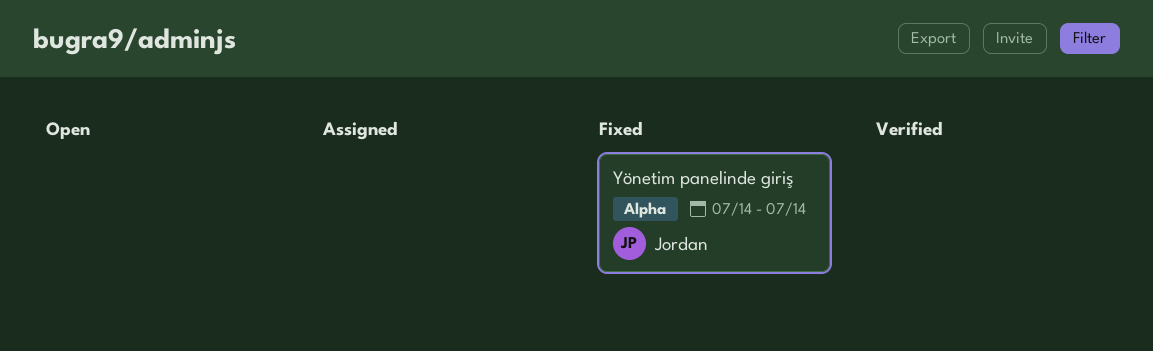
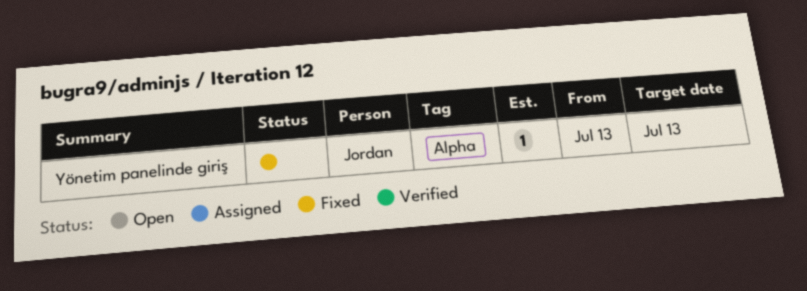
Yönetim panelinde giriş, start: Jul 14 -> Jul 13
Yönetim panelinde giriş, due: Jul 14 -> Jul 13

